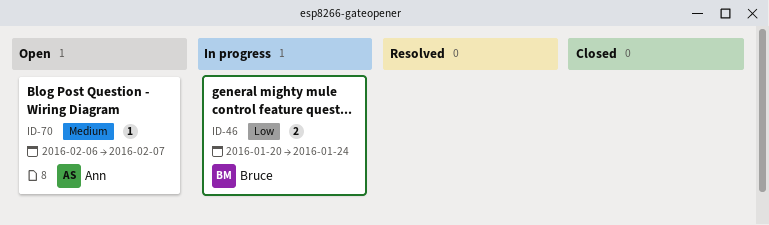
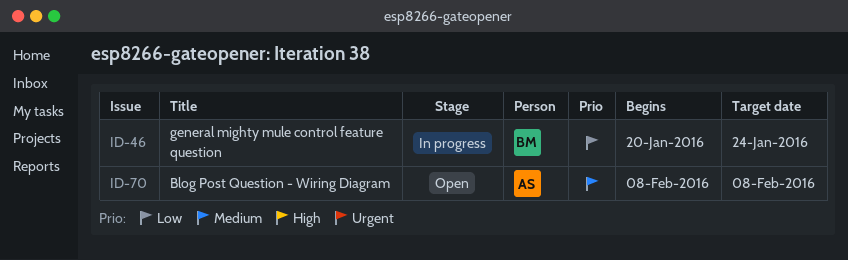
ID-70, start: Feb 6 -> Feb 8
ID-70, due: Feb 7 -> Feb 8

